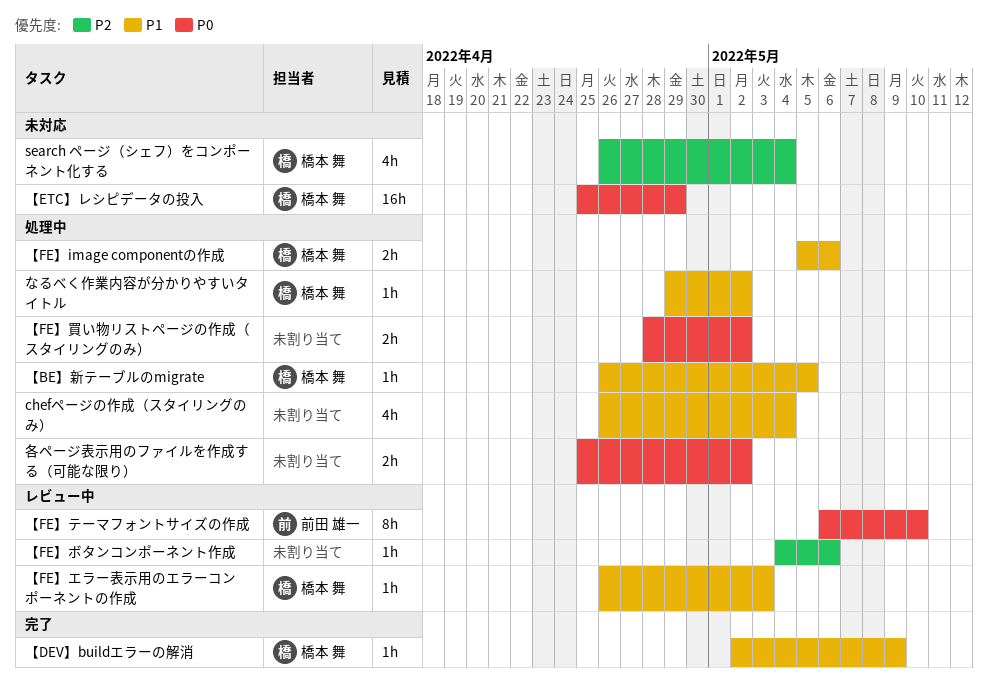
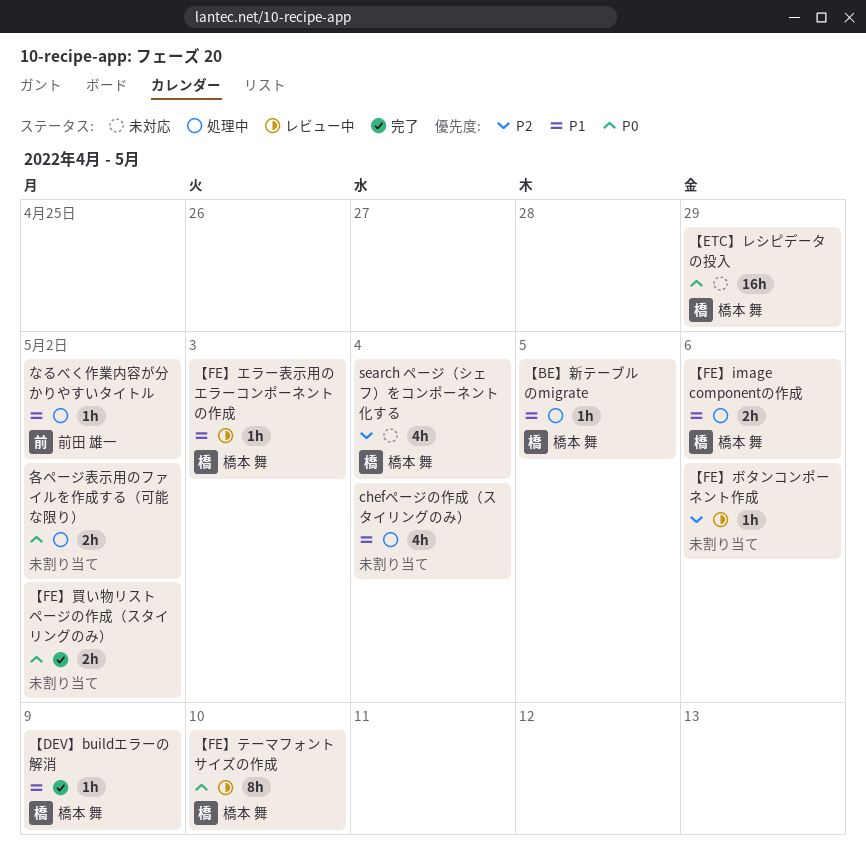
【FE】テーマフォントサイズの作成, owner: 前田 雄一 -> 橋本 舞
【FE】買い物リストページの作成（スタイリングのみ）, status: 処理中 -> 完了
なるべく作業内容が分かりやすいタイトル, owner: 橋本 舞 -> 前田 雄一

